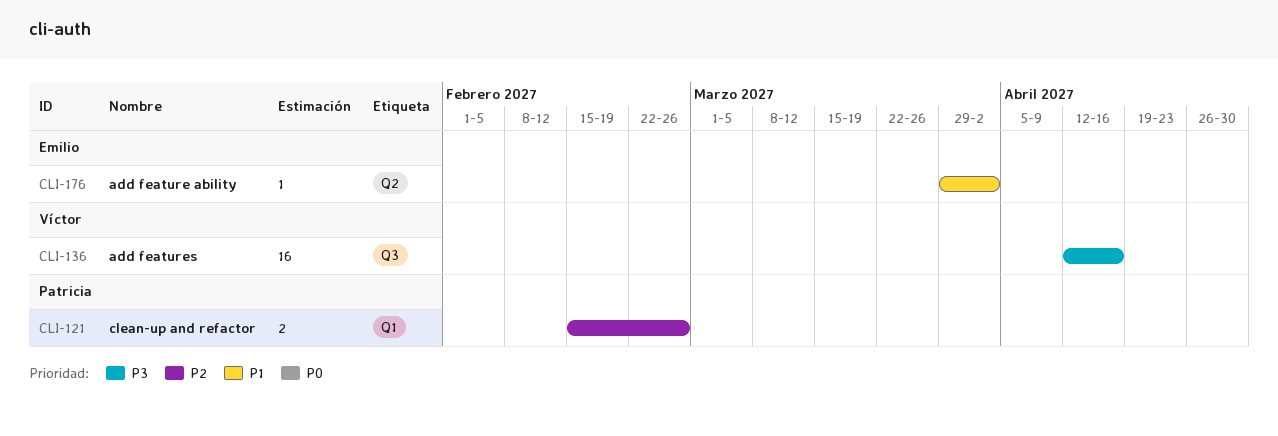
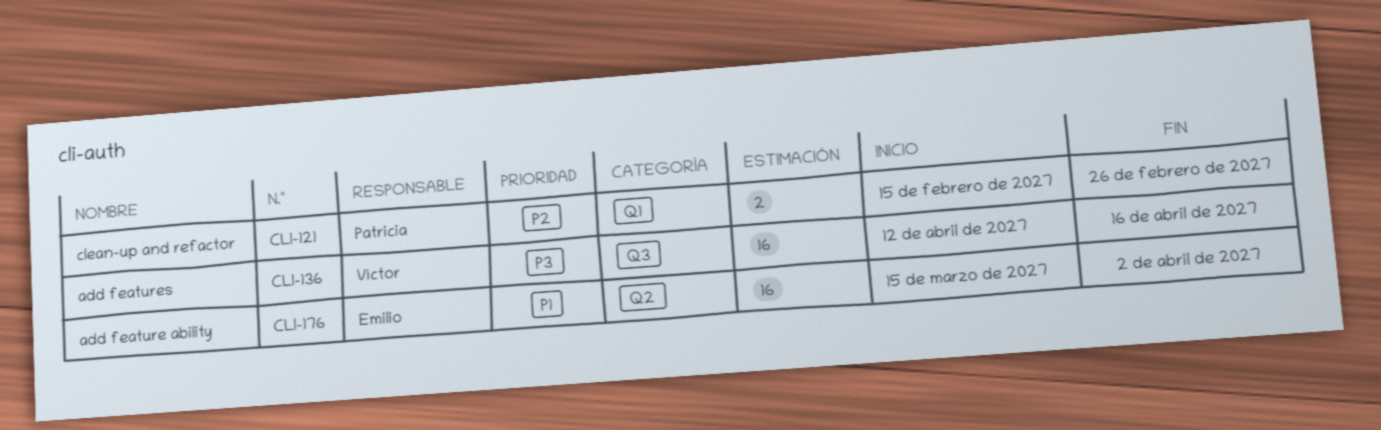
CLI-176, estimate: 1 -> 16
CLI-176, start: Mar 29 -> Mar 15

